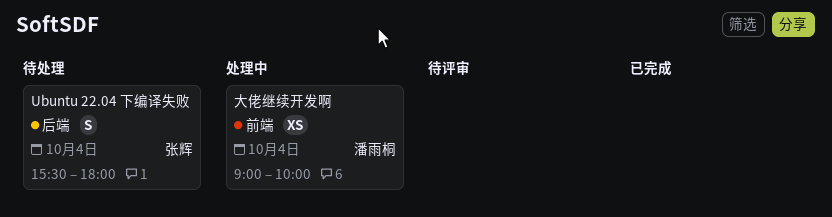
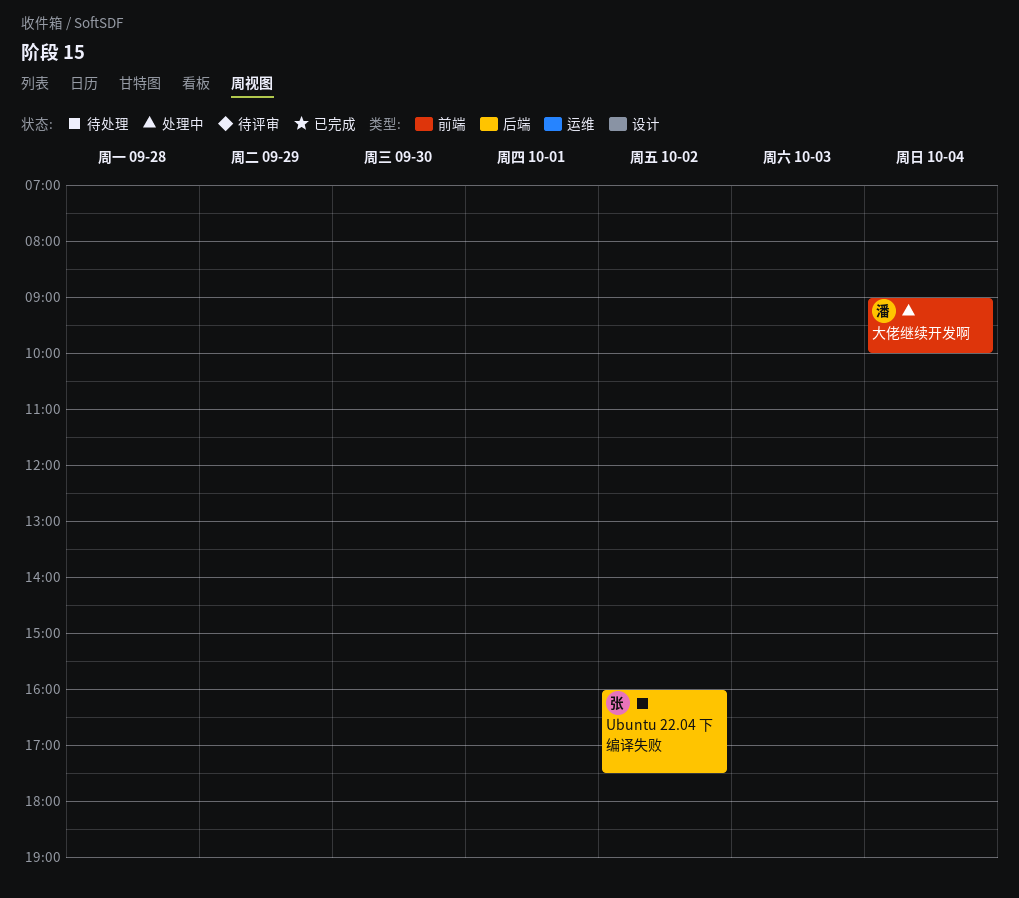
Ubuntu 22.04 下编译失败, day: Oct 4 -> Oct 2
Ubuntu 22.04 下编译失败, begins: 15:30 -> 16:00
Ubuntu 22.04 下编译失败, ends: 18:00 -> 17:30

